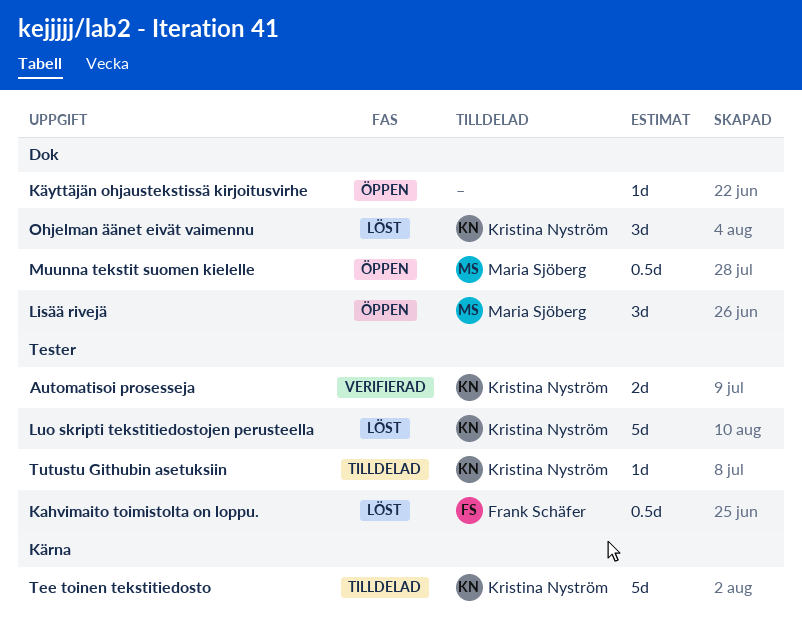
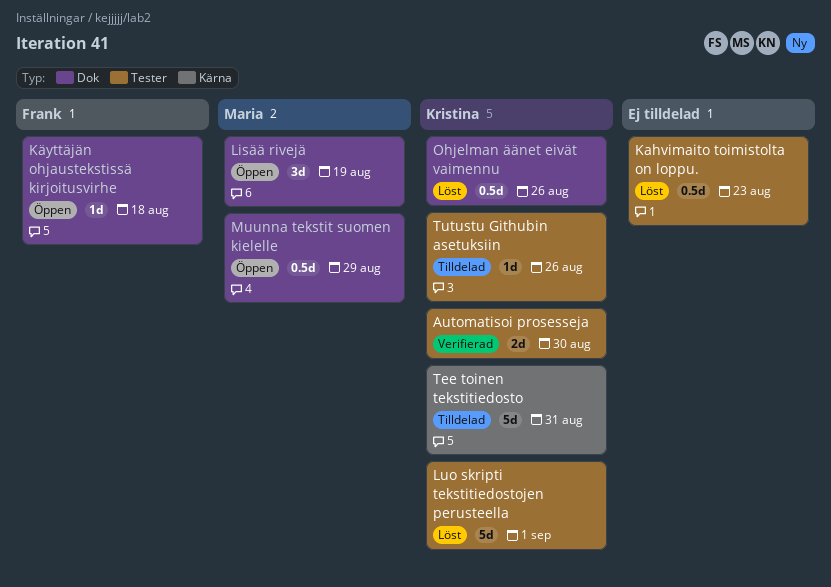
Kahvimaito toimistolta on loppu., owner: Frank Schäfer -> none
Käyttäjän ohjaustekstissä kirjoitusvirhe, owner: none -> Frank Schäfer
Ohjelman äänet eivät vaimennu, estimate: 3d -> 0.5d

